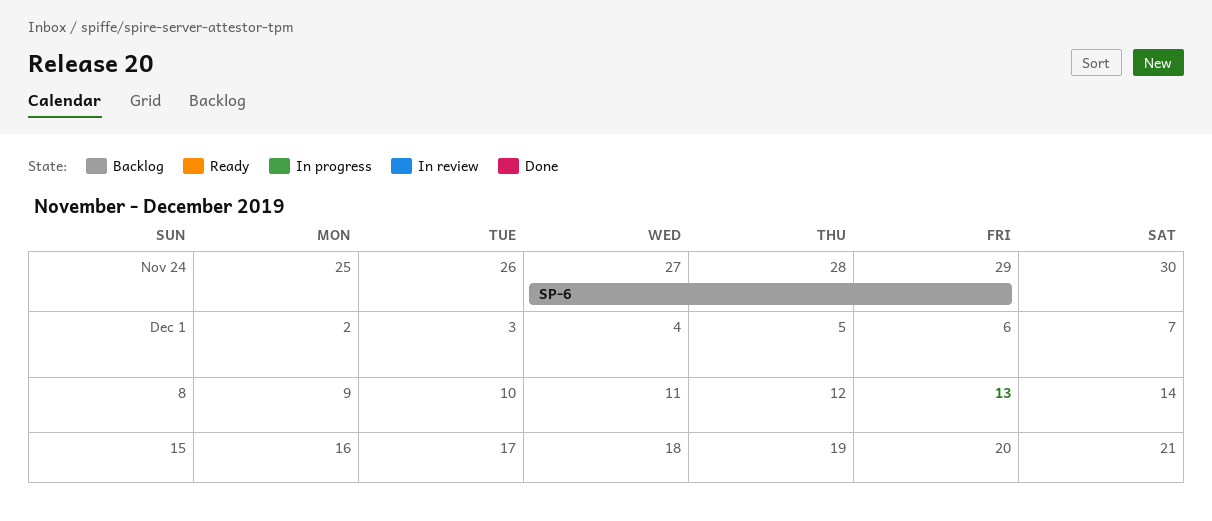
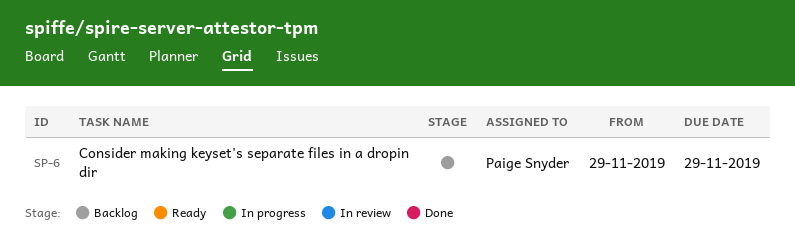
SP-6, start: Nov 27 -> Nov 29

